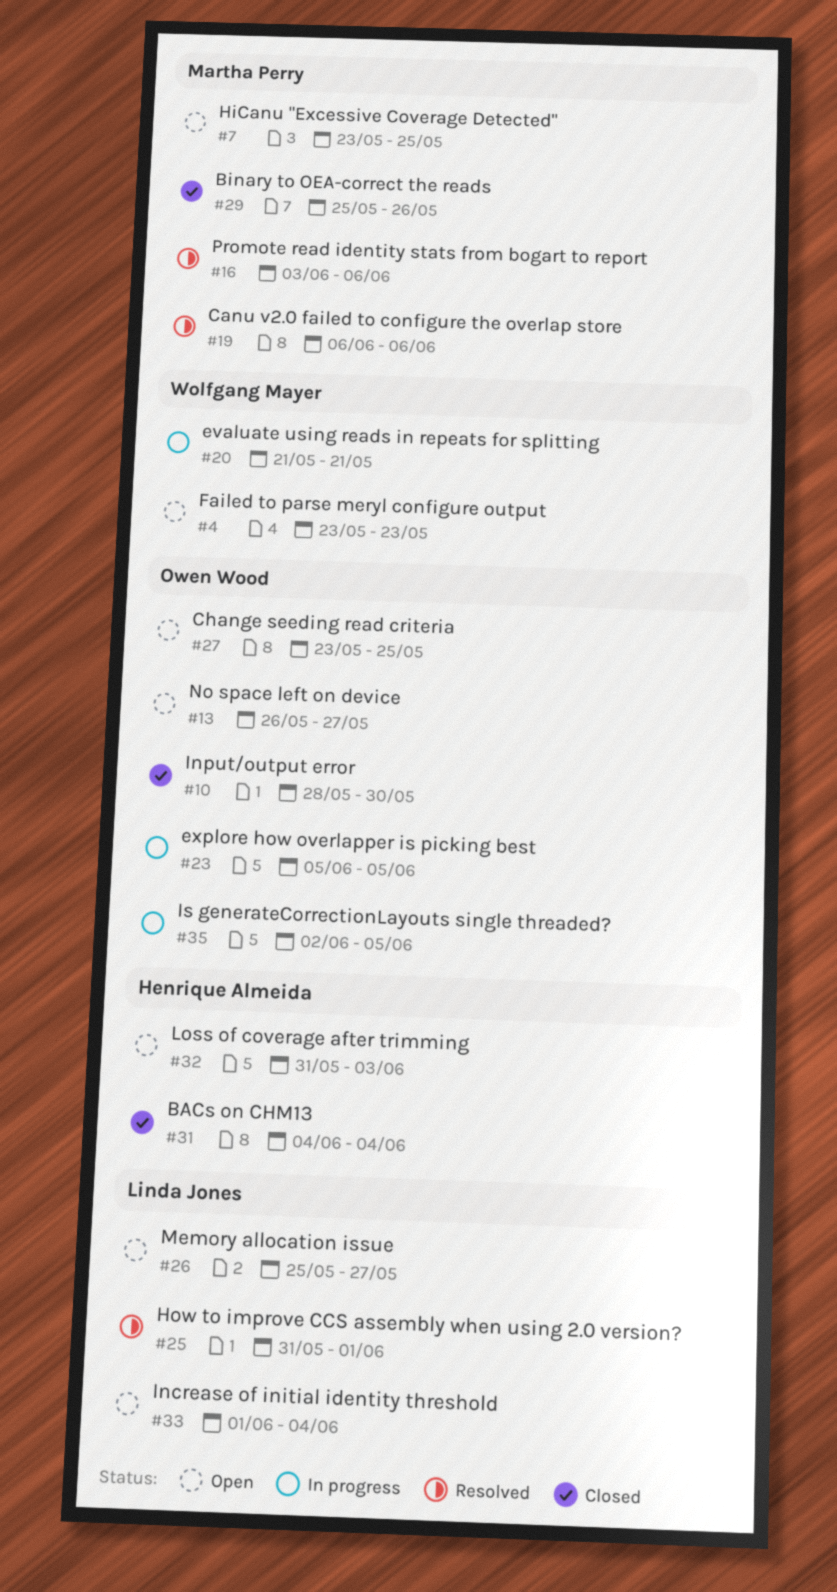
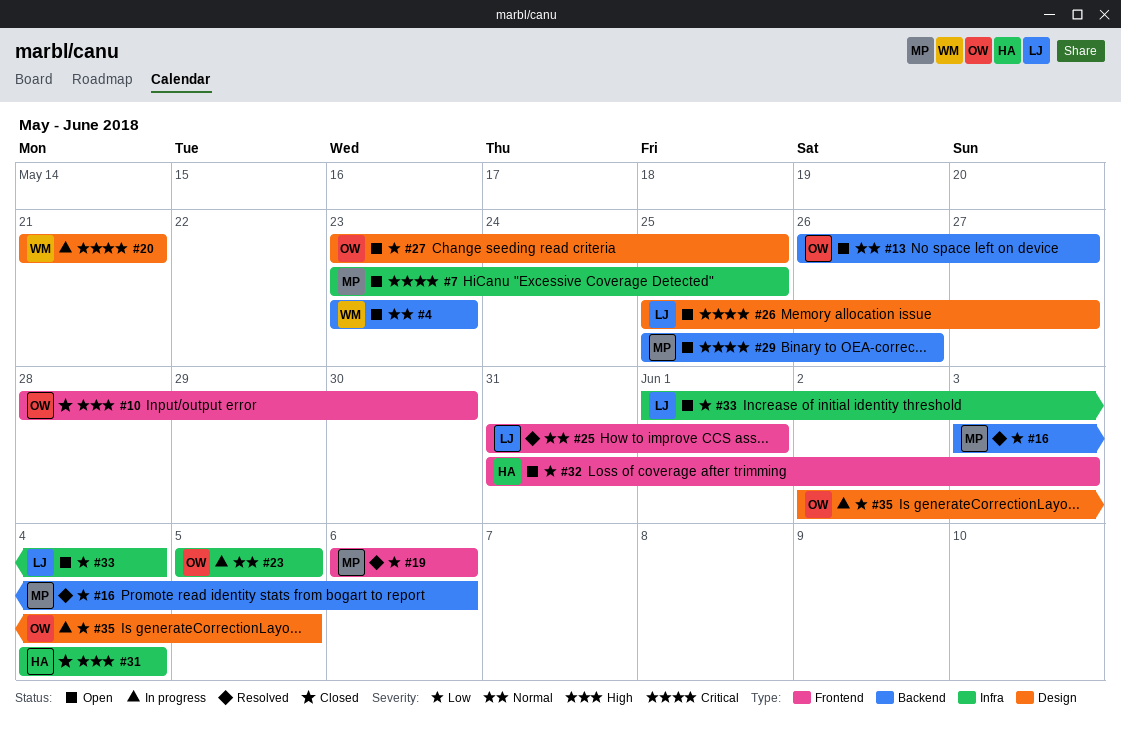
#29, status: Closed -> Open

